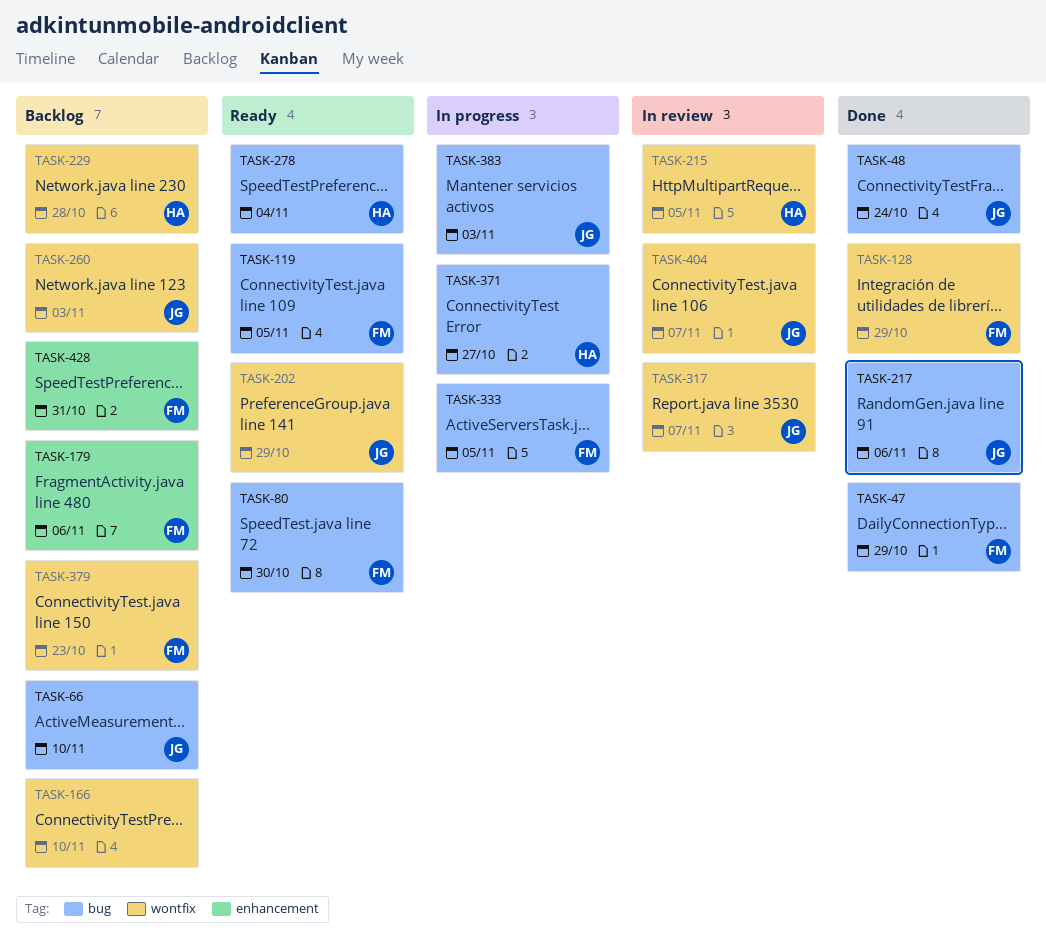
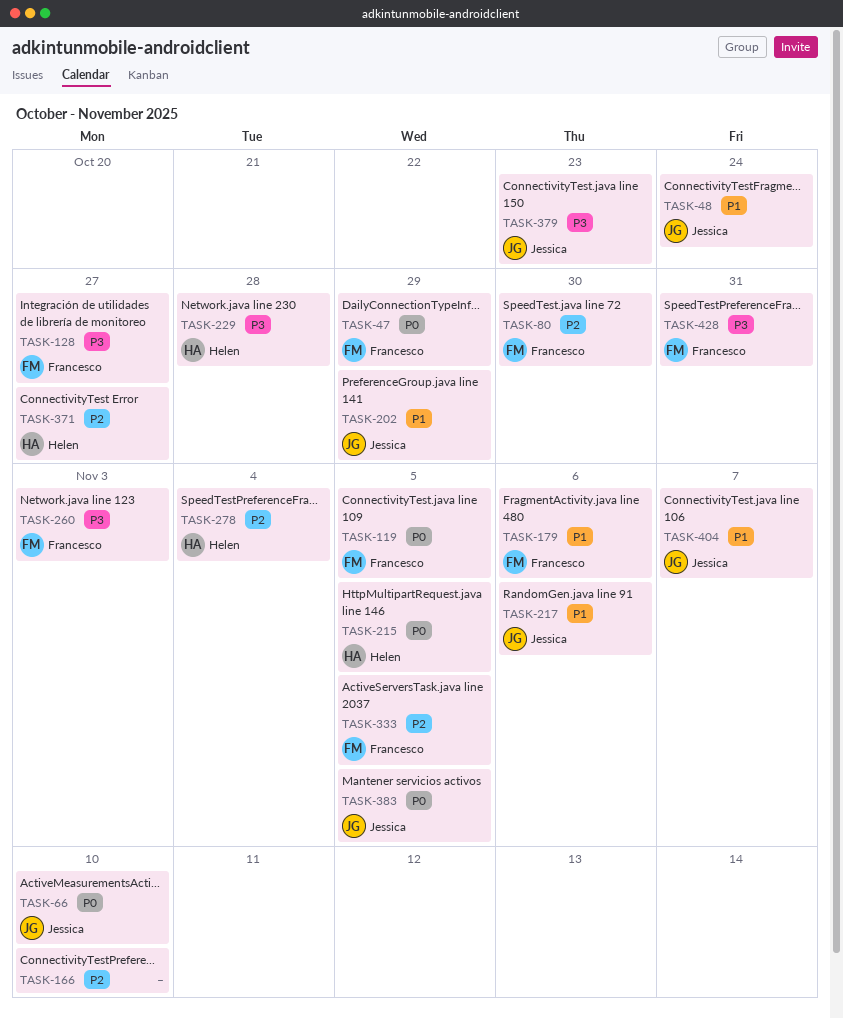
TASK-128, due: Oct 29 -> Oct 27
TASK-260, owner: Jessica -> Francesco
TASK-317: present -> none
TASK-379, owner: Francesco -> Jessica
TASK-383, due: Nov 3 -> Nov 5

